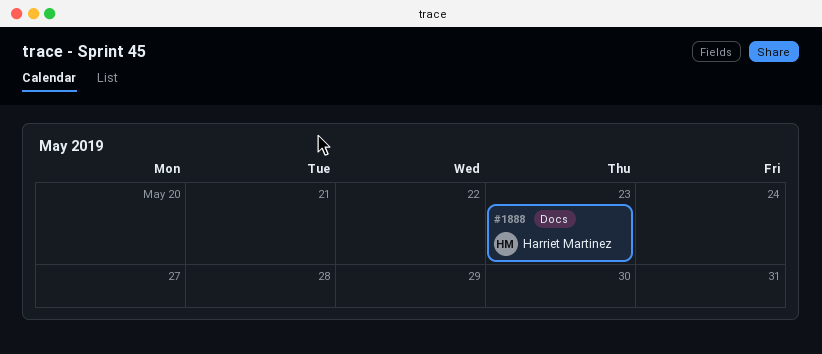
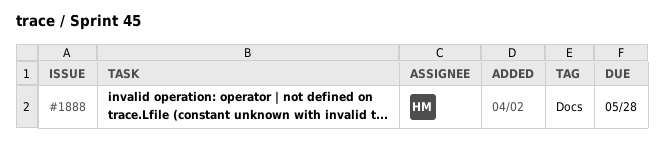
#1888, due: May 23 -> May 28

